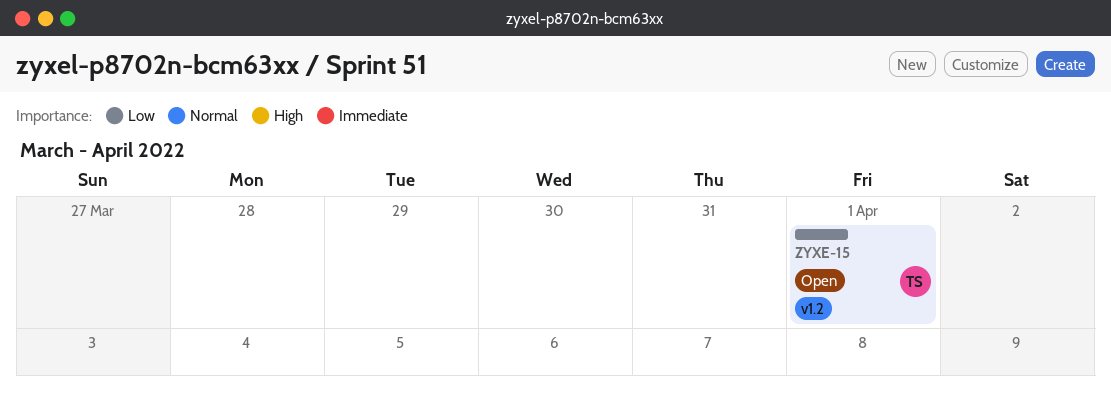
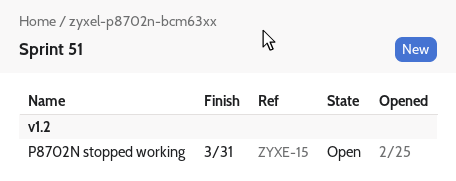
ZYXE-15, due: Apr 1 -> Mar 31

